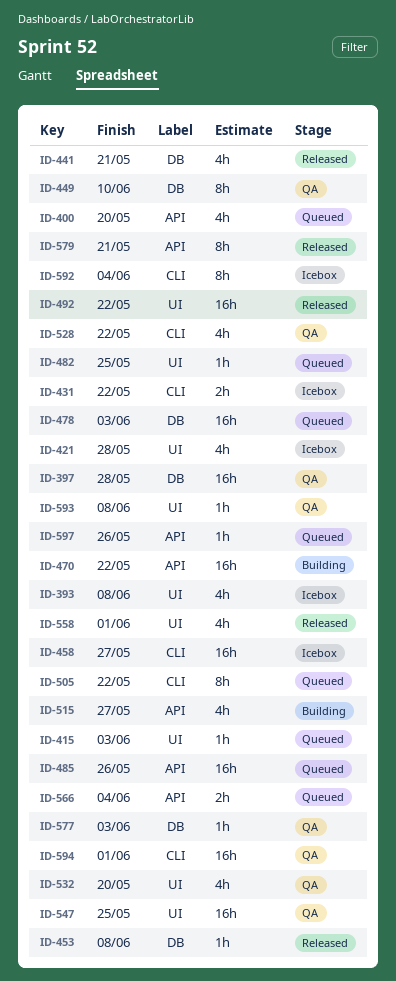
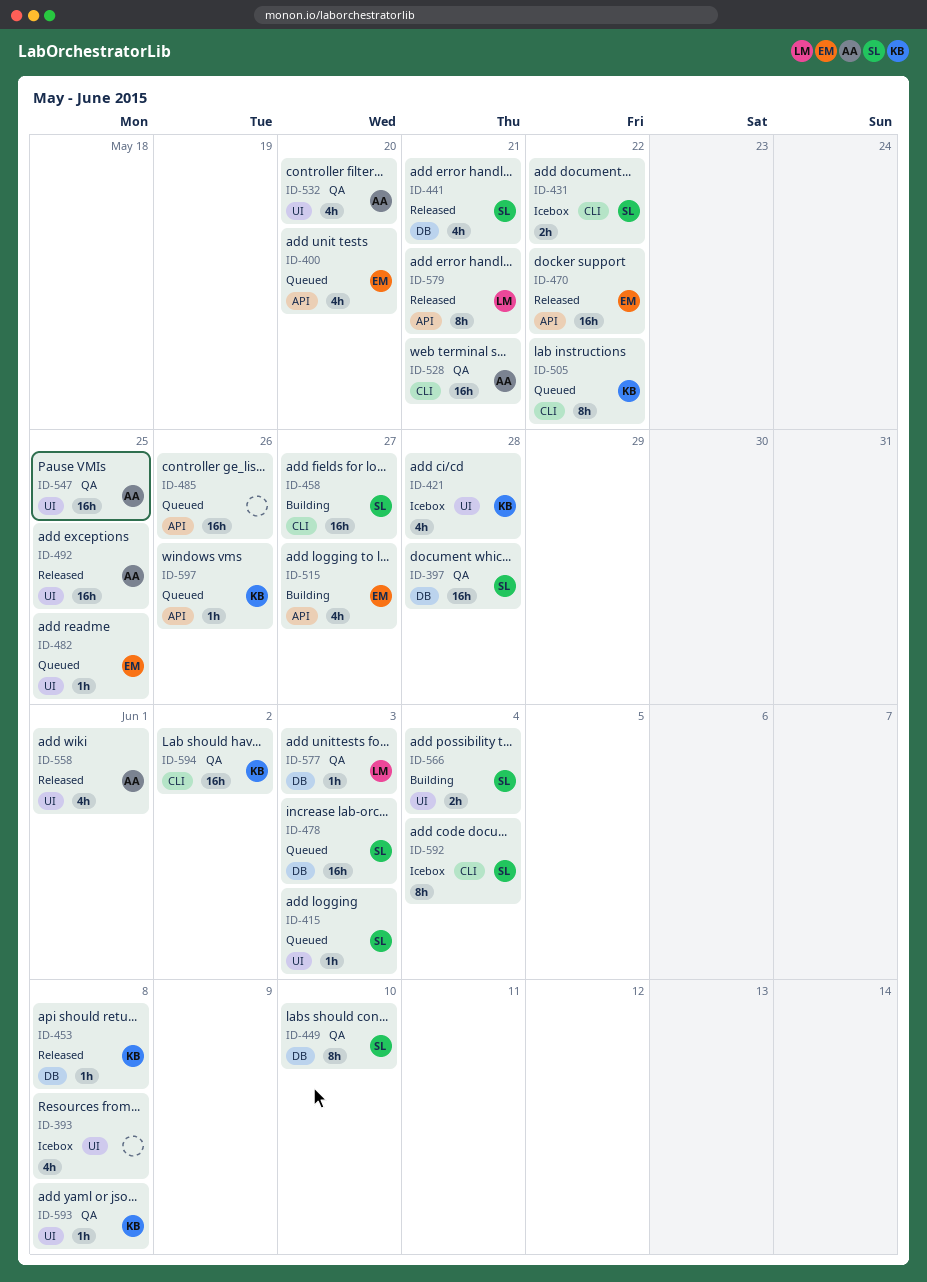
ID-458, status: Icebox -> Building
ID-470, status: Building -> Released
ID-492, due: May 22 -> May 25
ID-528, estimate: 4h -> 16h
ID-528, due: May 22 -> May 21
ID-566, status: Queued -> Building
ID-566, label: API -> UI
ID-594, due: Jun 1 -> Jun 2

